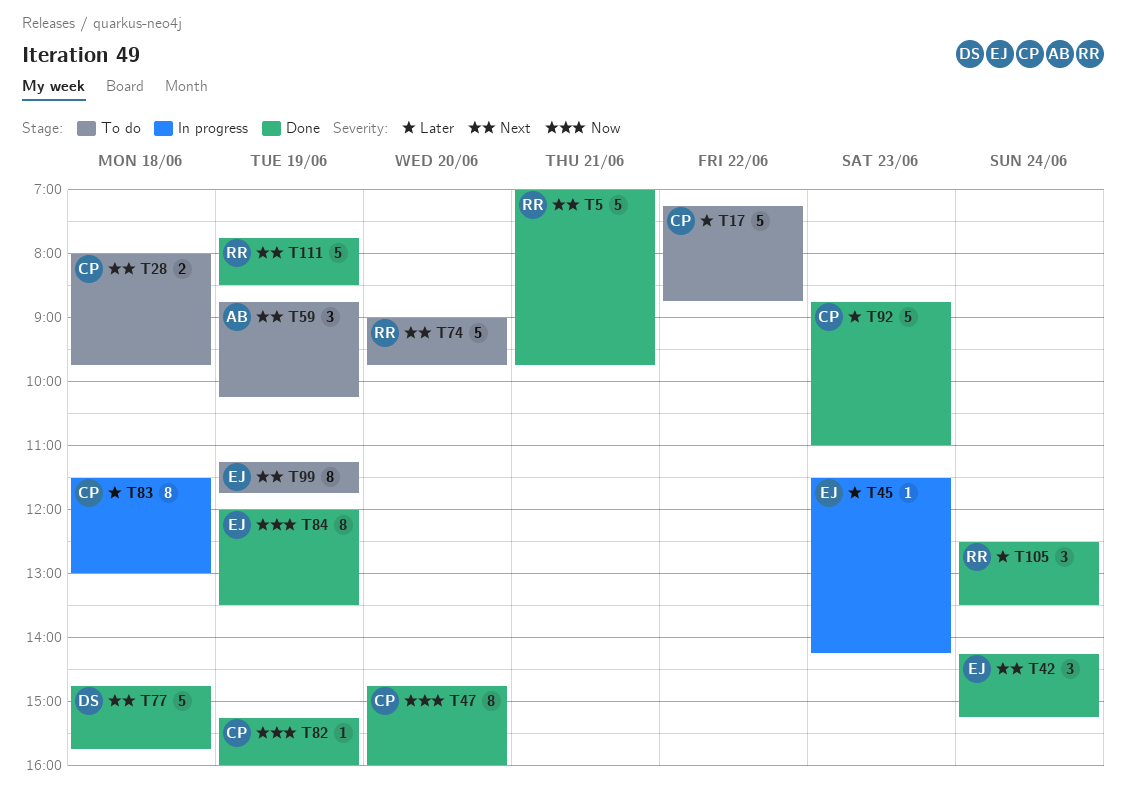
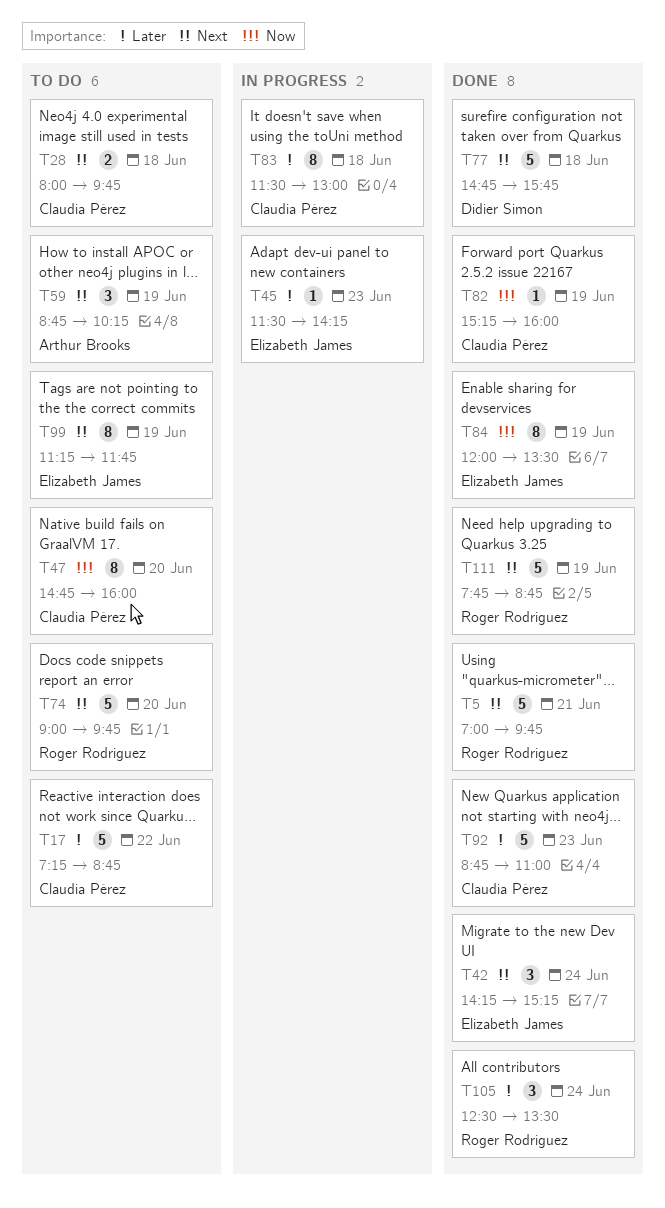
T47, status: Done -> To do
T111, ends: 08:30 -> 08:45

